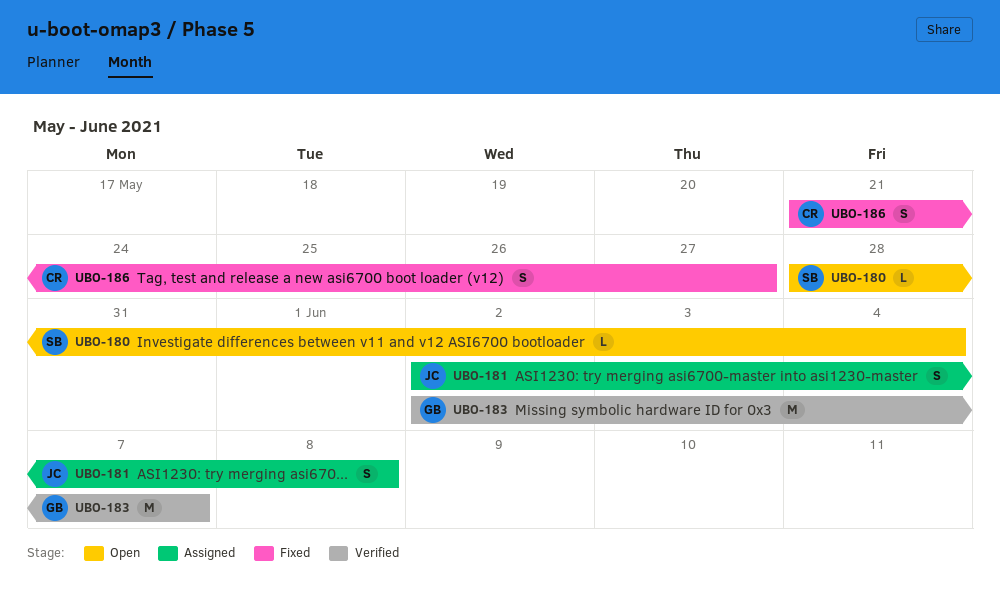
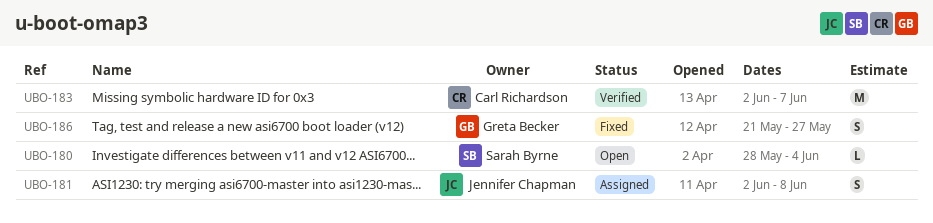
UBO-183, owner: Greta Becker -> Carl Richardson
UBO-186, owner: Carl Richardson -> Greta Becker

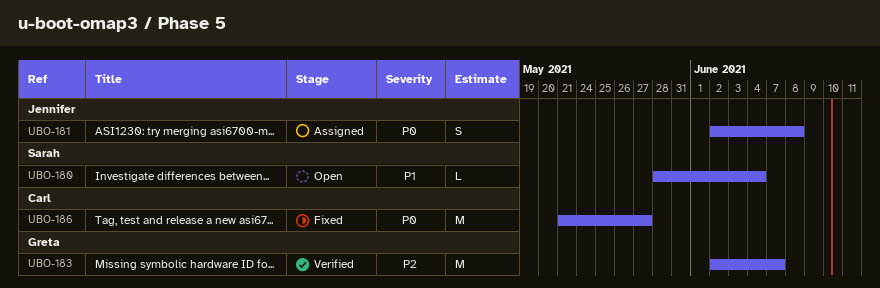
UBO-183, owner: Carl Richardson -> Greta Becker
UBO-186, owner: Greta Becker -> Carl Richardson
UBO-186, estimate: S -> M

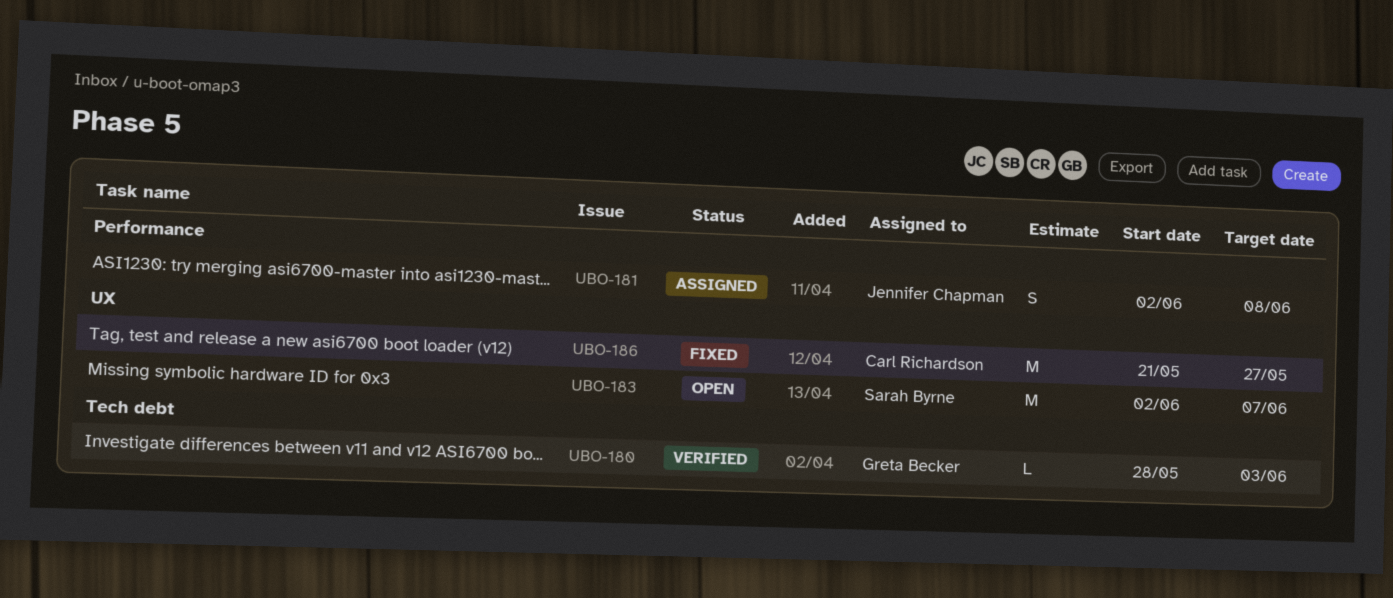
UBO-180, status: Open -> Verified
UBO-180, owner: Sarah Byrne -> Greta Becker
UBO-180, due: Jun 4 -> Jun 3
UBO-183, status: Verified -> Open
UBO-183, owner: Greta Becker -> Sarah Byrne

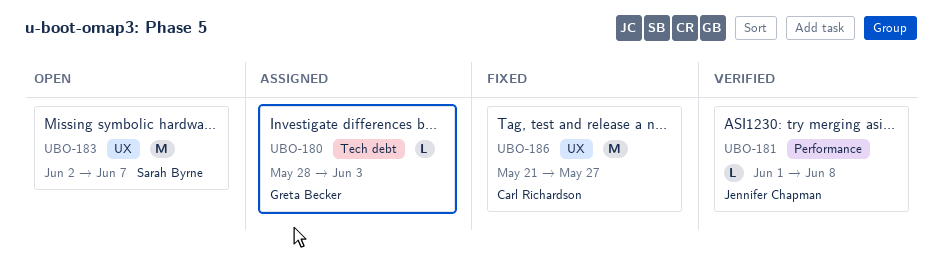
UBO-180, status: Verified -> Assigned
UBO-181, status: Assigned -> Verified
UBO-181, estimate: S -> L
UBO-181, start: Jun 2 -> Jun 1

